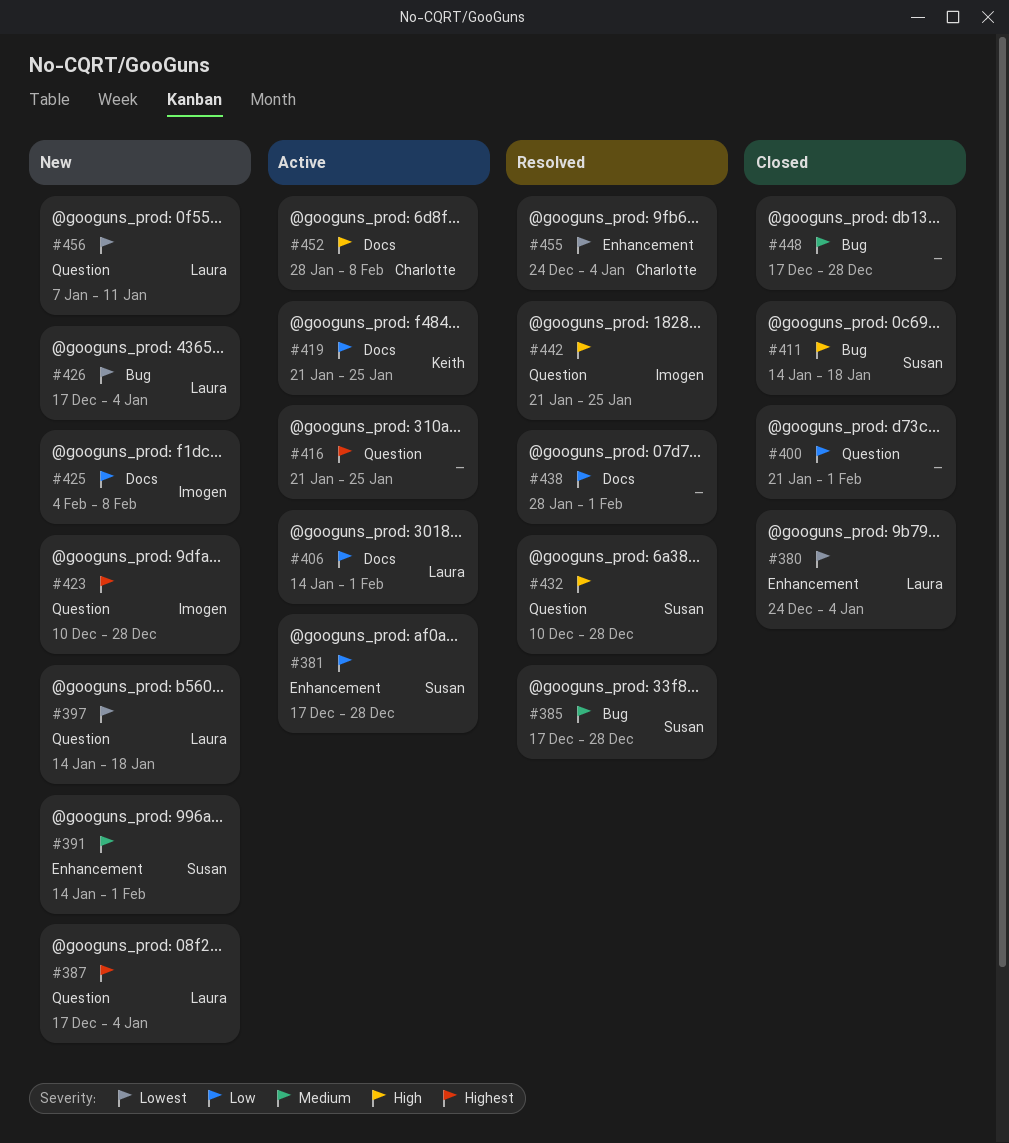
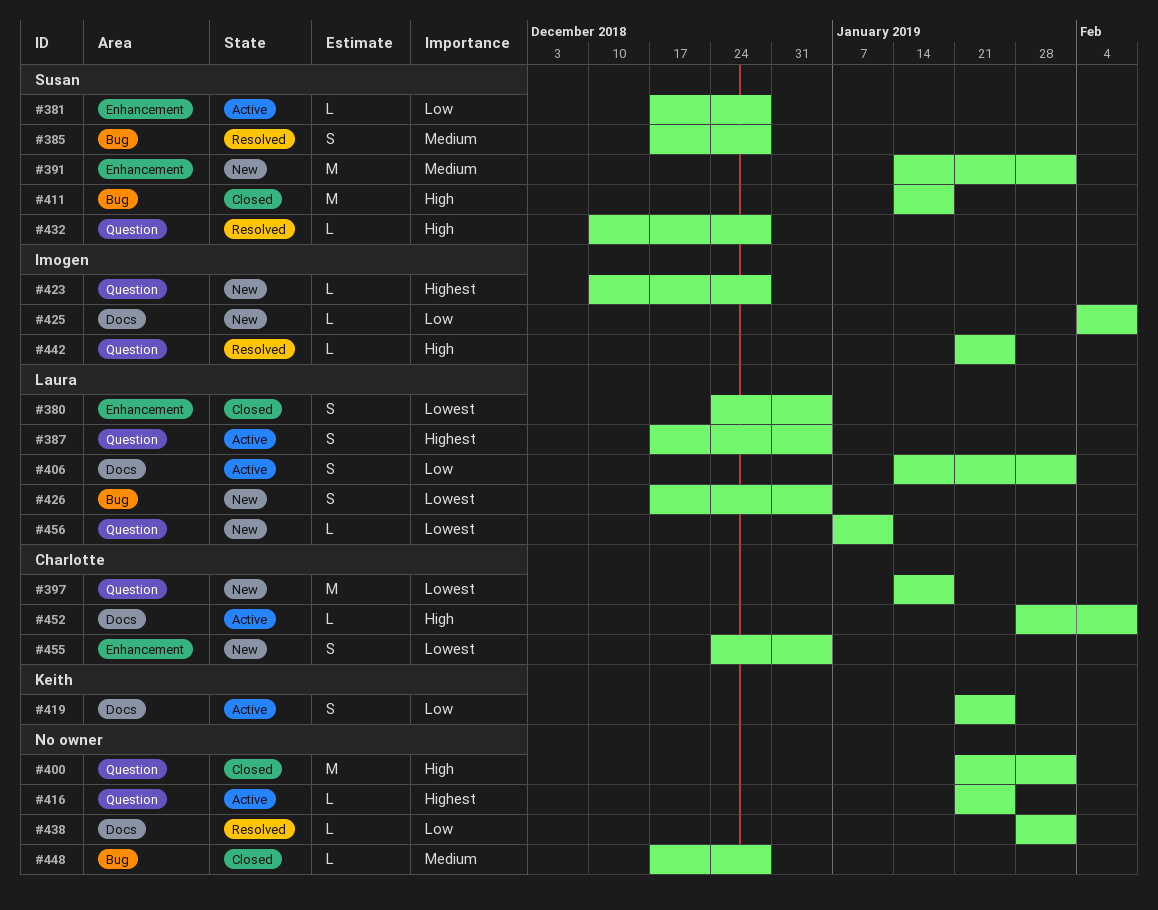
#387, status: New -> Active
#397, owner: Laura -> Charlotte
#400, priority: Low -> High
#455, status: Resolved -> New

